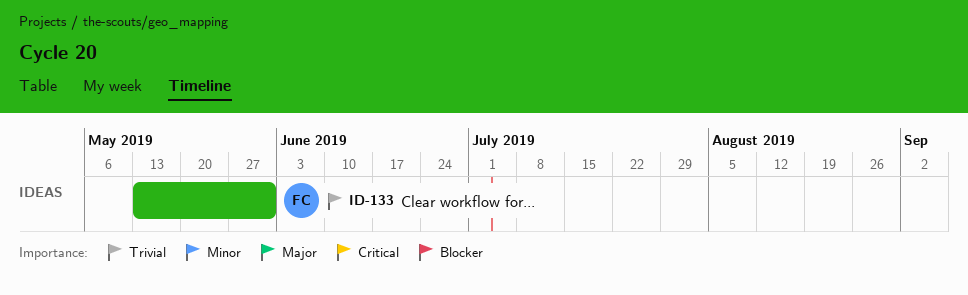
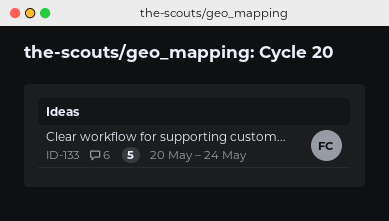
ID-133, start: May 13 -> May 20
ID-133, due: May 31 -> May 24

